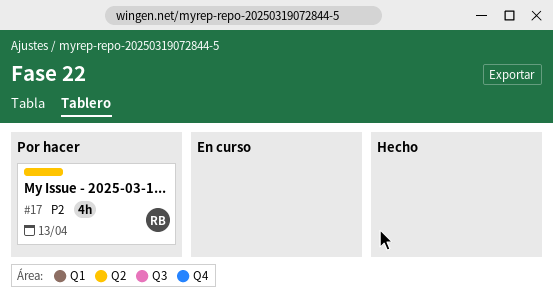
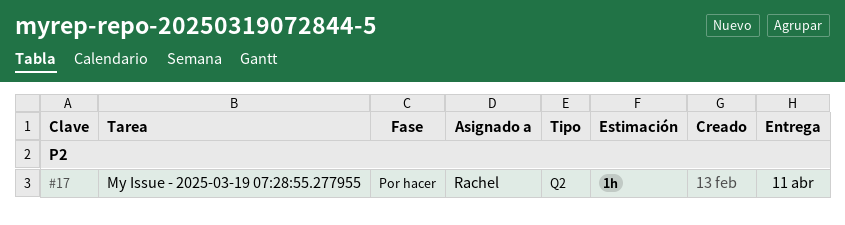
#17, estimate: 4h -> 1h
#17, due: Apr 13 -> Apr 11

